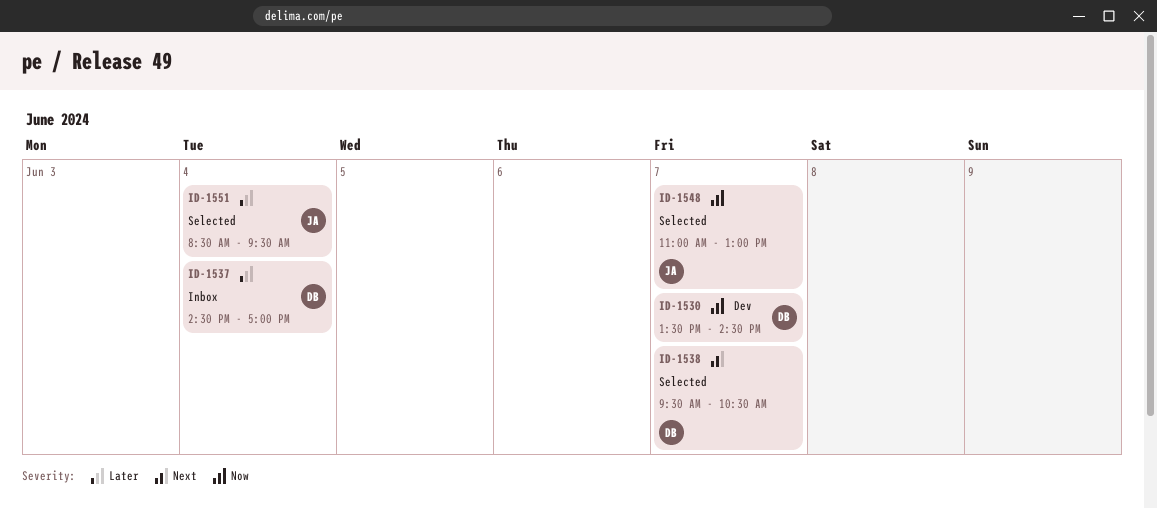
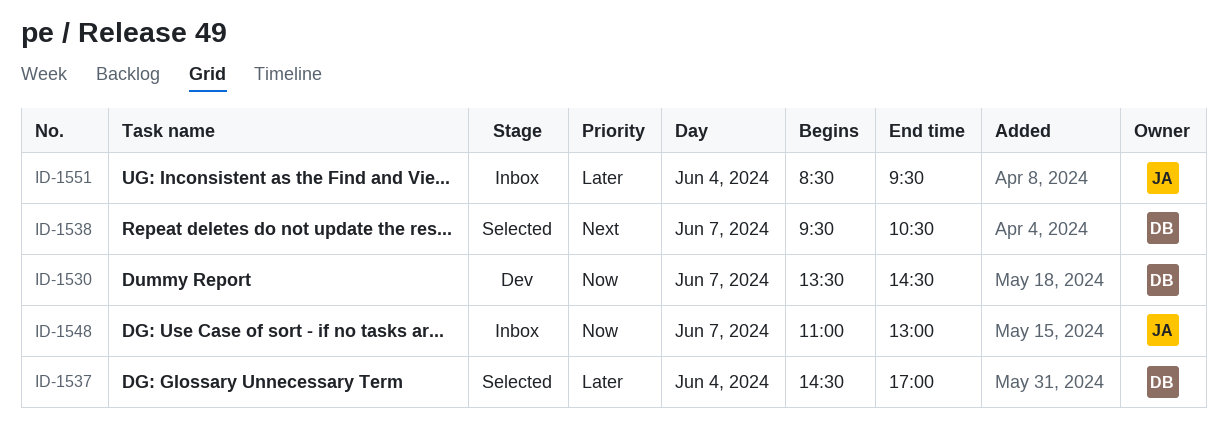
ID-1537, status: Inbox -> Selected
ID-1548, status: Selected -> Inbox
ID-1551, status: Selected -> Inbox

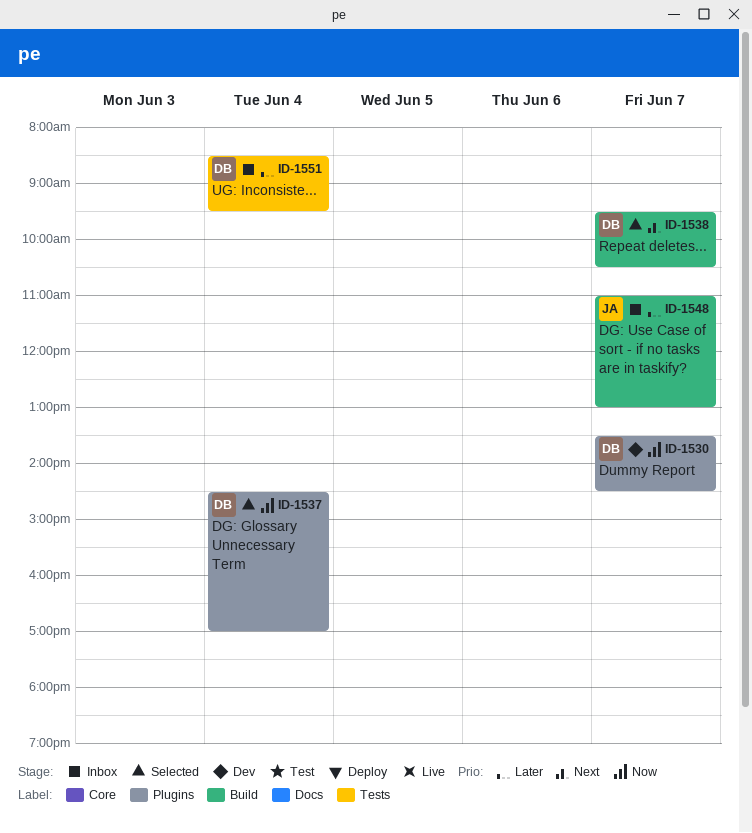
ID-1537, priority: Later -> Now
ID-1548, priority: Now -> Later
ID-1551, owner: JA -> DB

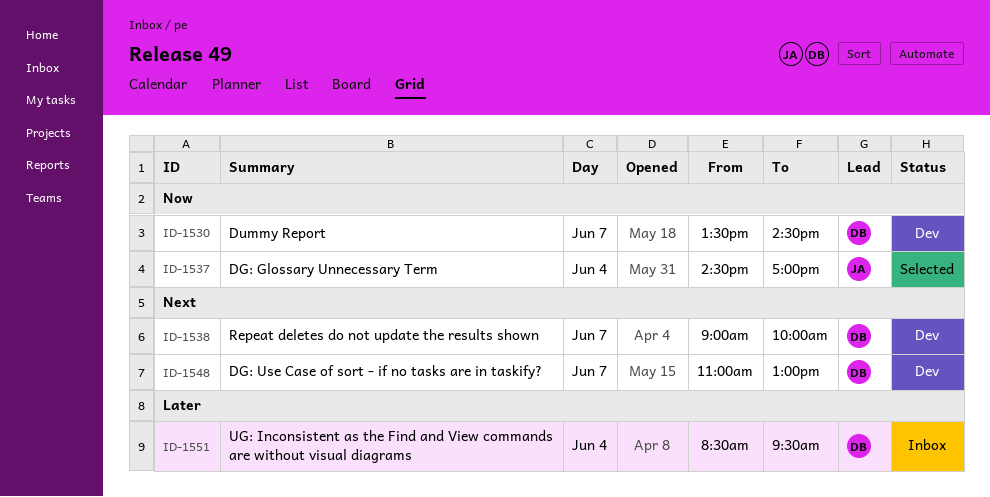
ID-1537, owner: DB -> JA
ID-1538, status: Selected -> Dev
ID-1538, begins: 09:30 -> 09:00
ID-1538, ends: 10:30 -> 10:00
ID-1548, status: Inbox -> Dev
ID-1548, owner: JA -> DB
ID-1548, priority: Later -> Next

